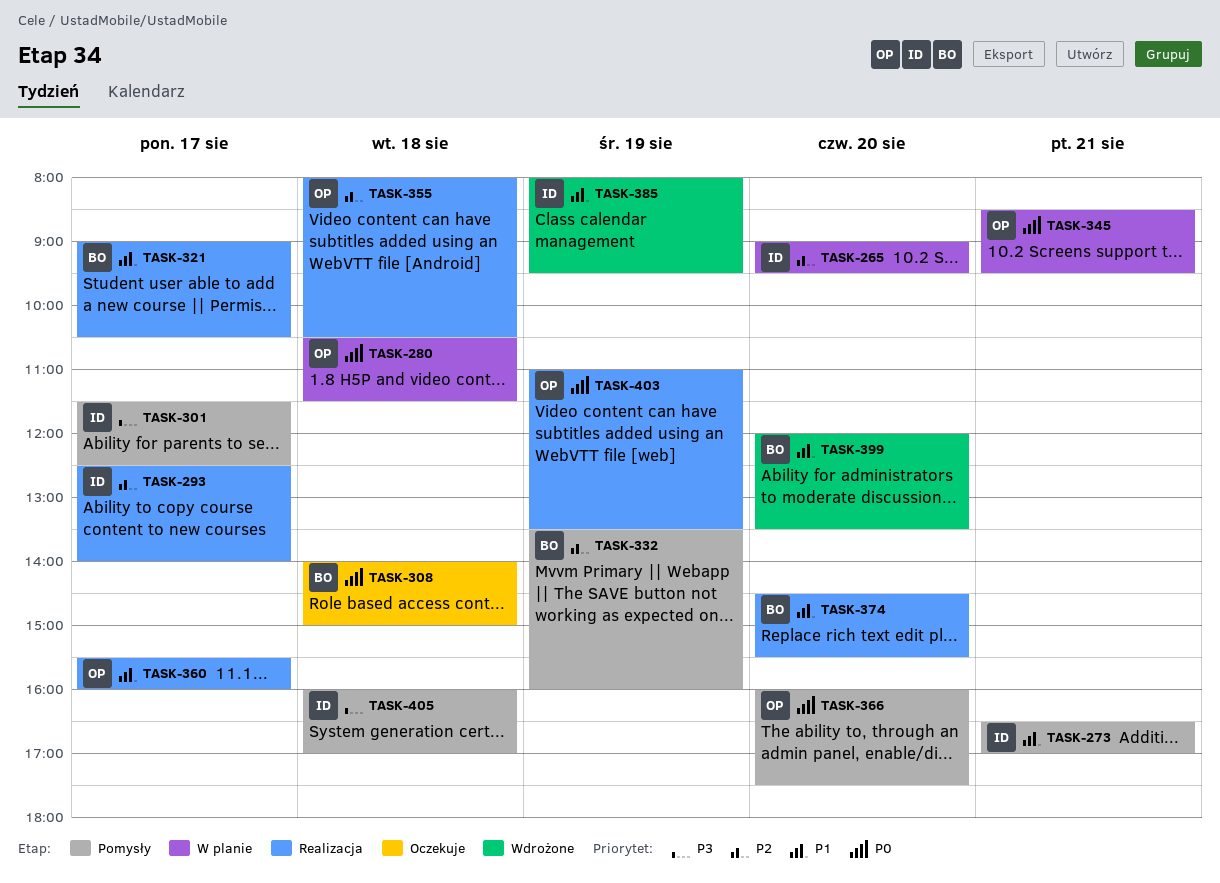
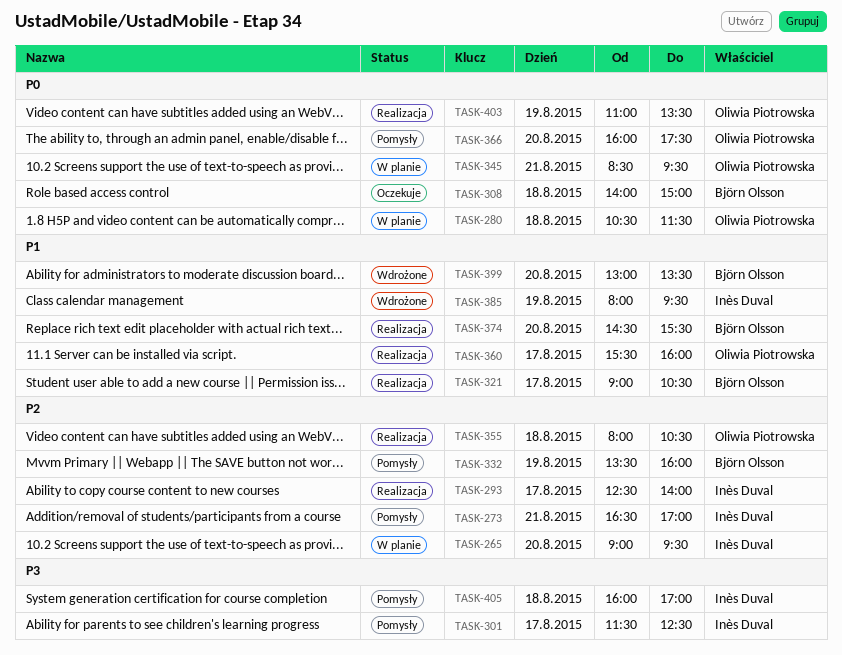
TASK-273, priority: P1 -> P2
TASK-399, begins: 12:00 -> 13:00

